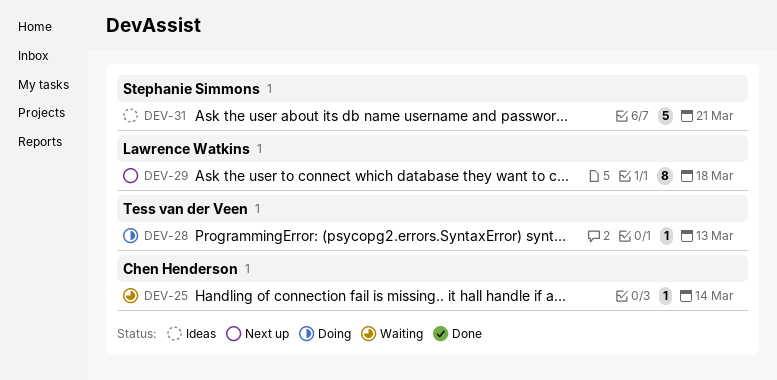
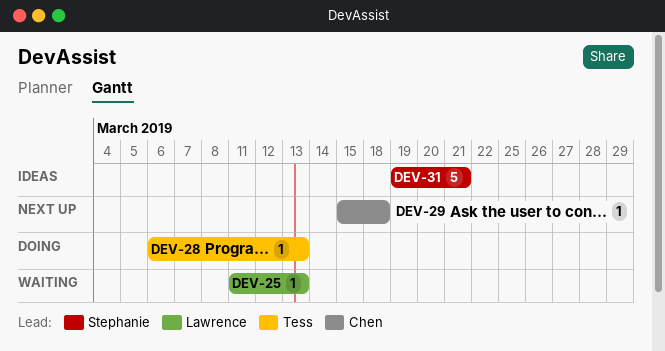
DEV-25, owner: Chen Henderson -> Lawrence Watkins
DEV-25, due: Mar 14 -> Mar 13
DEV-29, owner: Lawrence Watkins -> Chen Henderson
DEV-29, estimate: 8 -> 1

